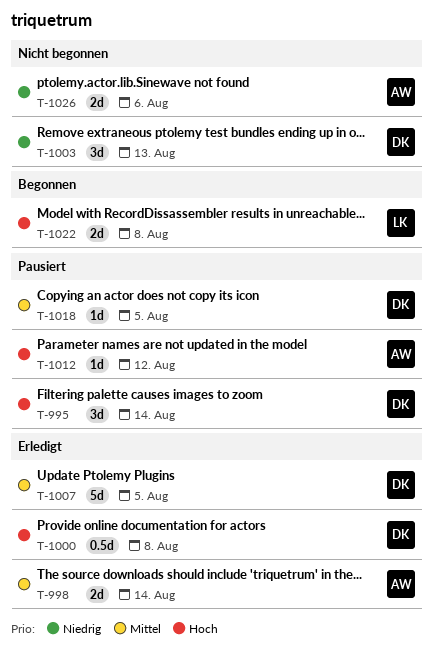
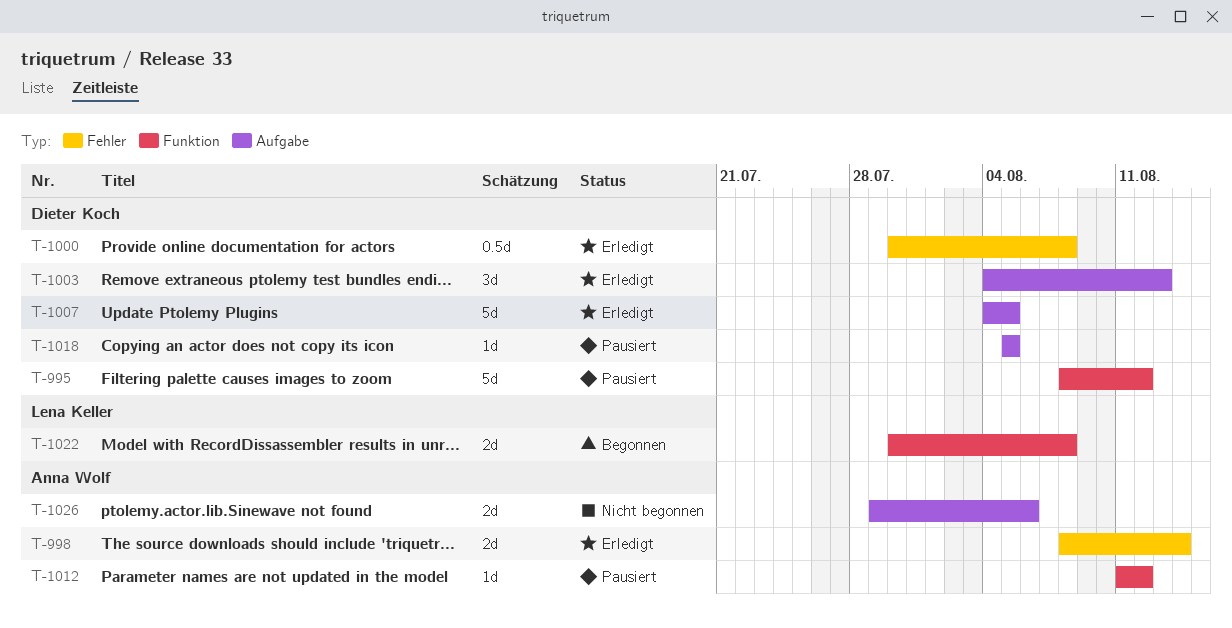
T-995, estimate: 3d -> 5d
T-995, due: Aug 14 -> Aug 12
T-1003, status: Nicht begonnen -> Erledigt

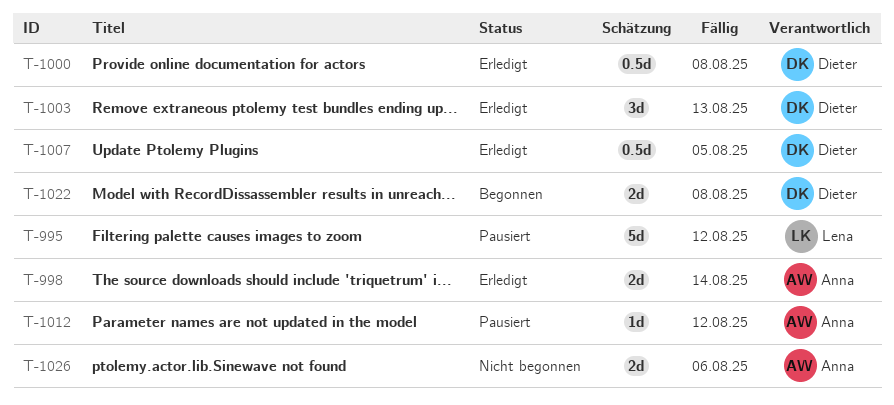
T-995, owner: Dieter Koch -> Lena Keller
T-1007, estimate: 5d -> 0.5d
T-1018: present -> none
T-1022, owner: Lena Keller -> Dieter Koch

